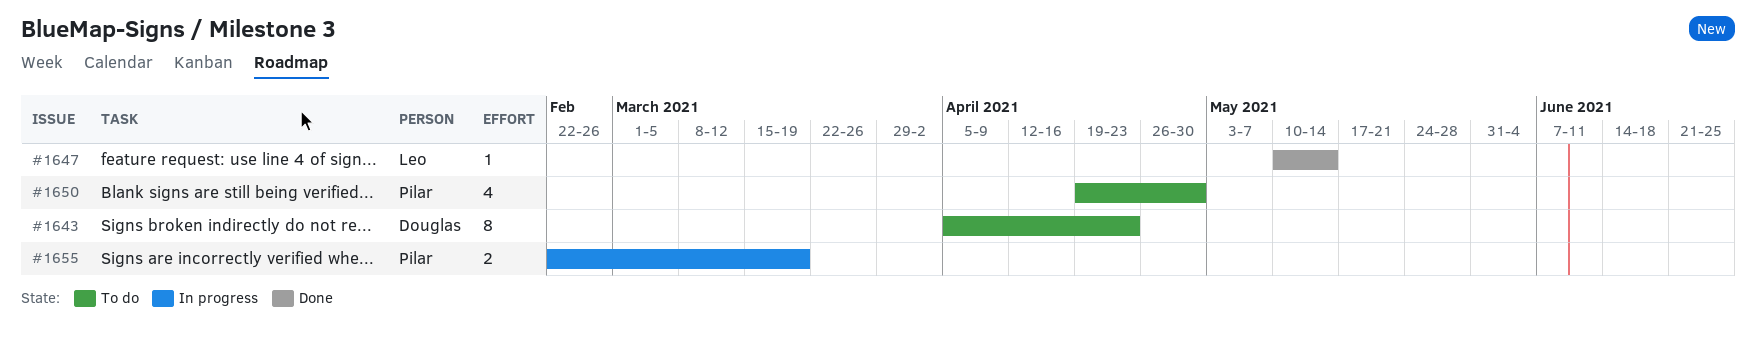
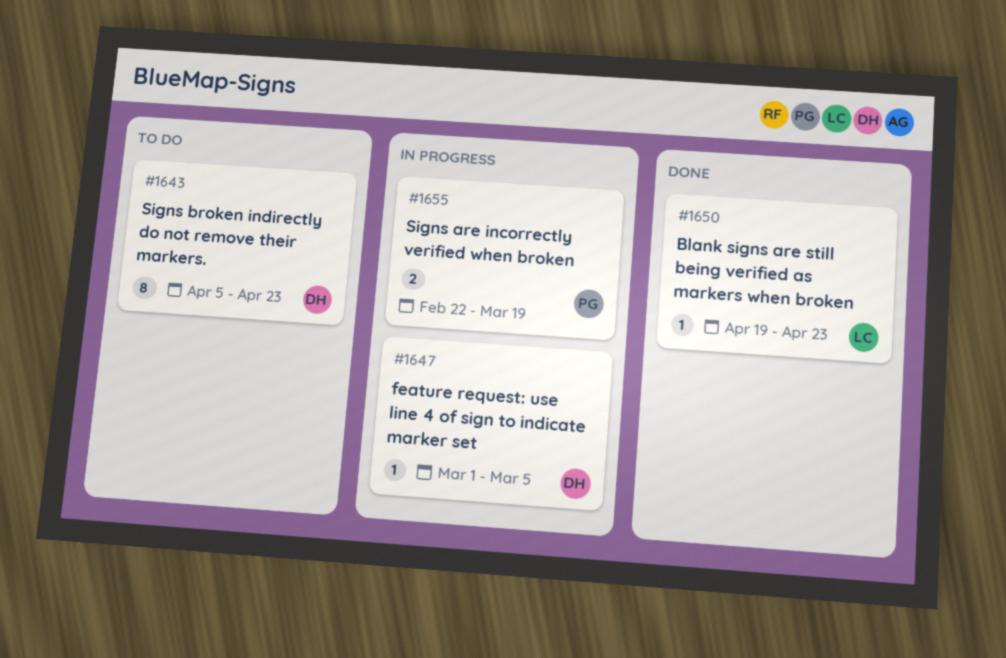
#1647, status: Done -> In progress
#1647, owner: Leo -> Douglas
#1647, start: May 10 -> Mar 1
#1647, due: May 14 -> Mar 5
#1650, status: To do -> Done
#1650, owner: Pilar -> Leo
#1650, estimate: 4 -> 1
#1650, due: Apr 30 -> Apr 23

